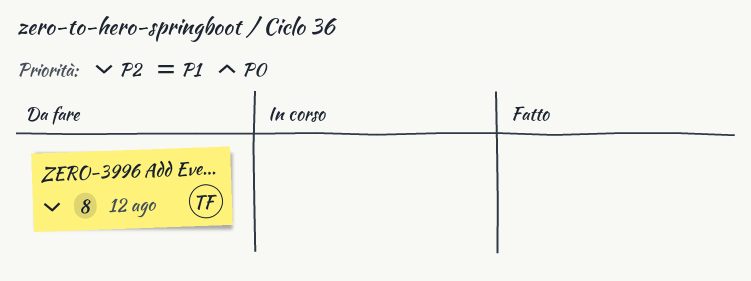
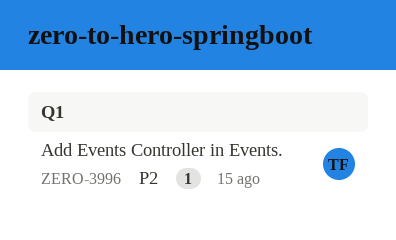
ZERO-3996, estimate: 8 -> 1
ZERO-3996, due: Aug 12 -> Aug 15

